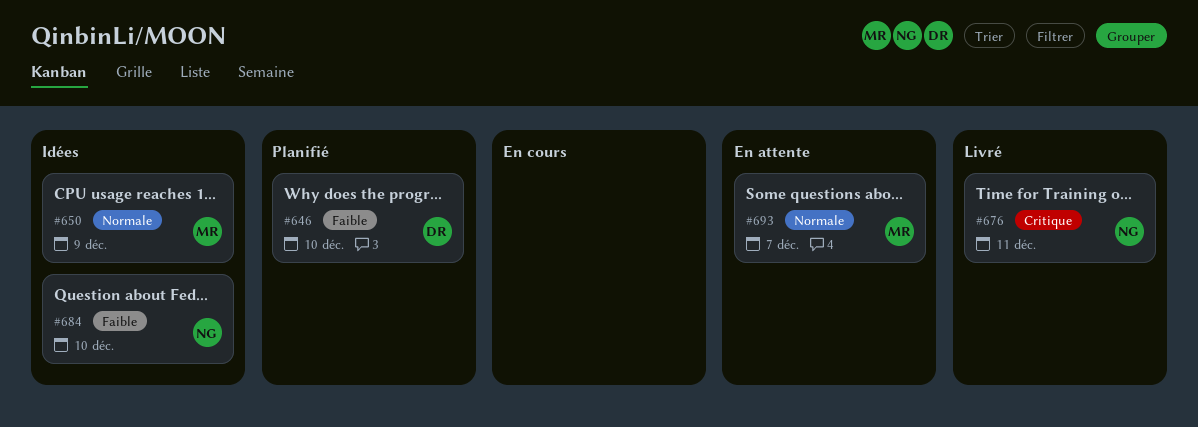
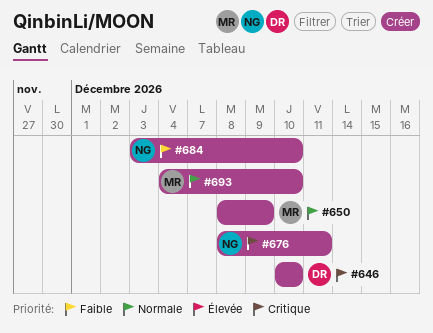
#646, priority: Faible -> Critique
#693, due: Dec 7 -> Dec 10

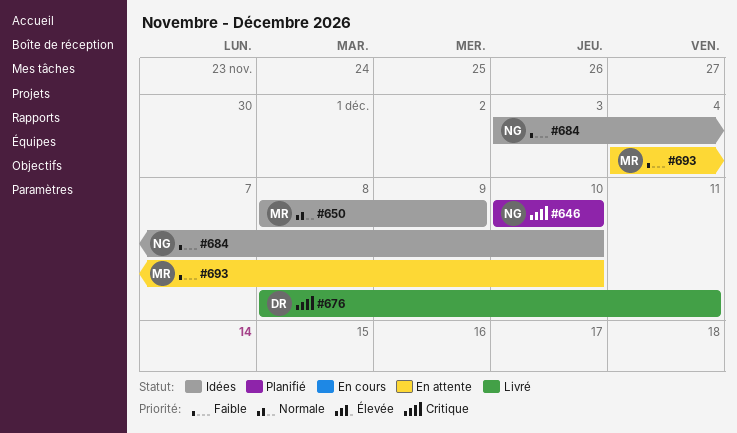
#646, owner: DR -> NG
#676, owner: NG -> DR
#693, priority: Normale -> Faible

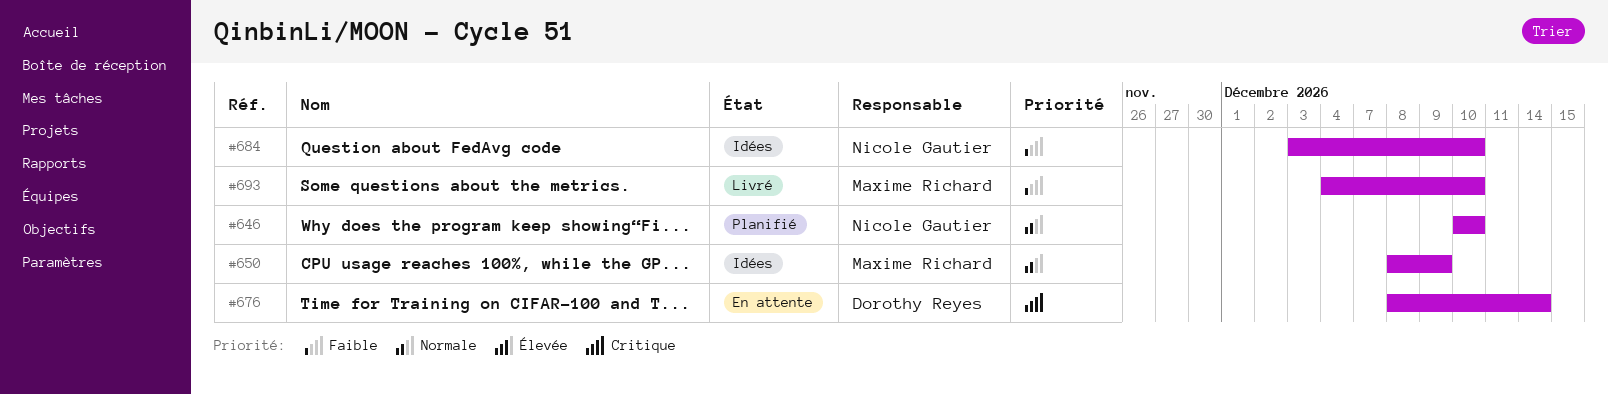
#646, priority: Critique -> Normale
#676, status: Livré -> En attente
#676, due: Dec 11 -> Dec 14
#693, status: En attente -> Livré

